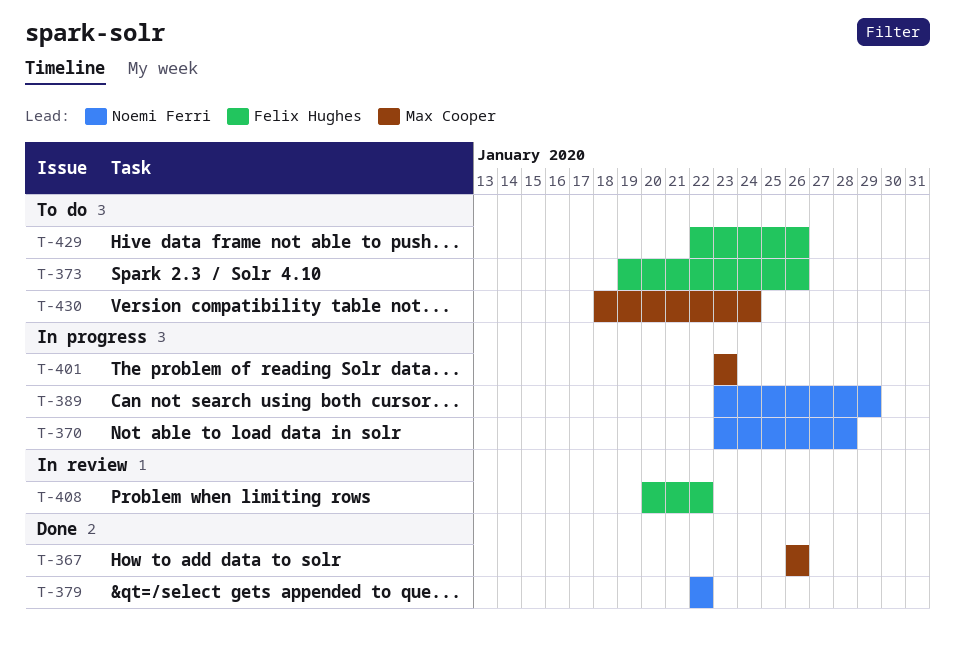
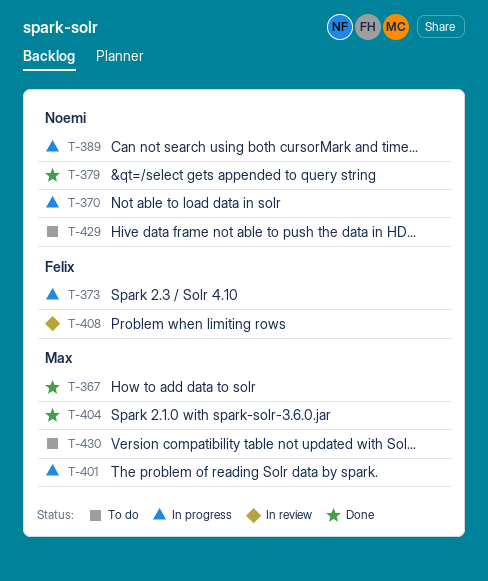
T-373, status: To do -> In progress
T-404: none -> present
T-429, owner: Felix Hughes -> Noemi Ferri

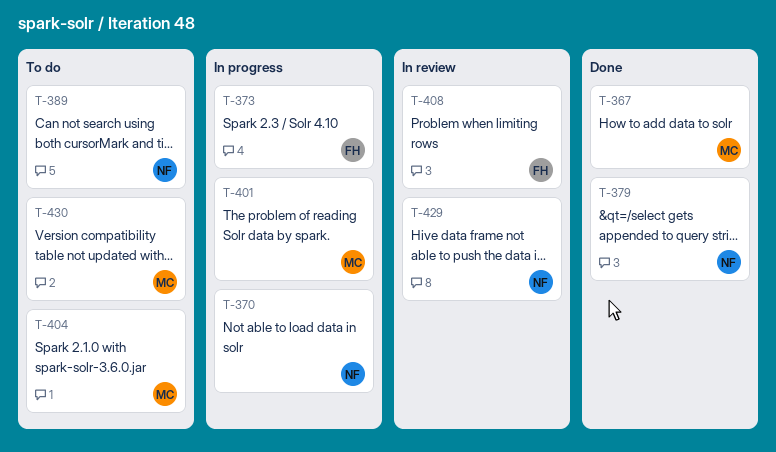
T-389, status: In progress -> To do
T-404, status: Done -> To do
T-429, status: To do -> In review

